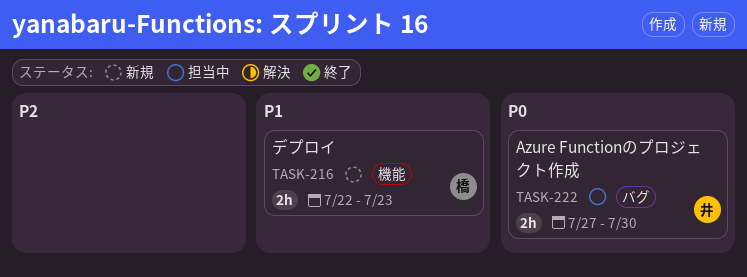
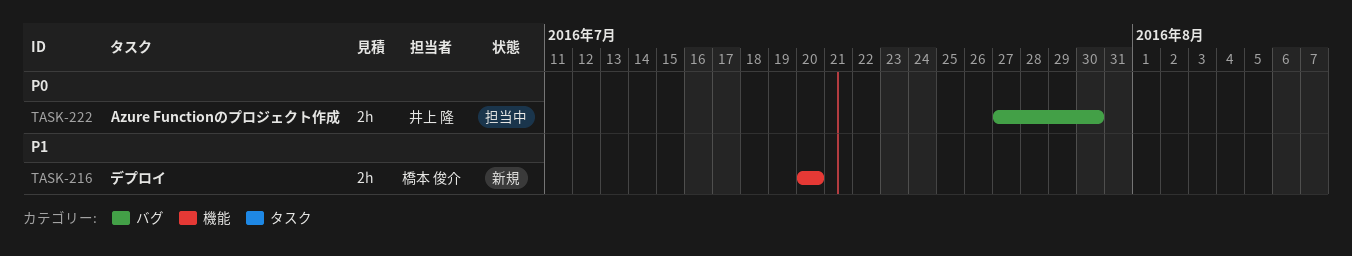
TASK-216, start: Jul 22 -> Jul 20
TASK-216, due: Jul 23 -> Jul 20

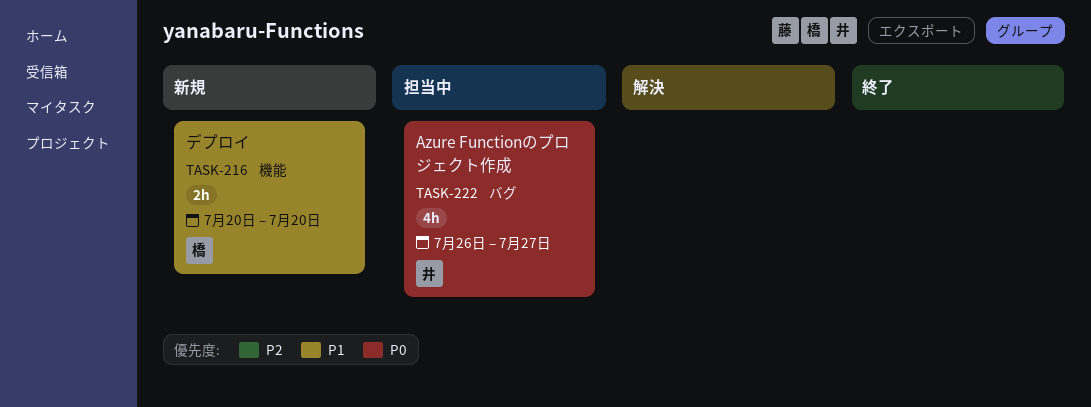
TASK-222, estimate: 2h -> 4h
TASK-222, start: Jul 27 -> Jul 26
TASK-222, due: Jul 30 -> Jul 27

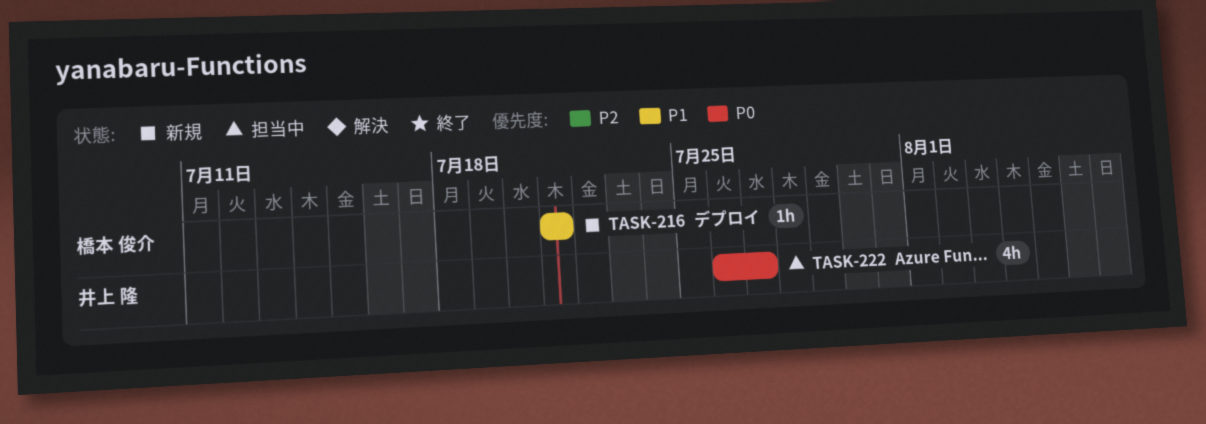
TASK-216, estimate: 2h -> 1h
TASK-216, start: Jul 20 -> Jul 21
TASK-216, due: Jul 20 -> Jul 21

